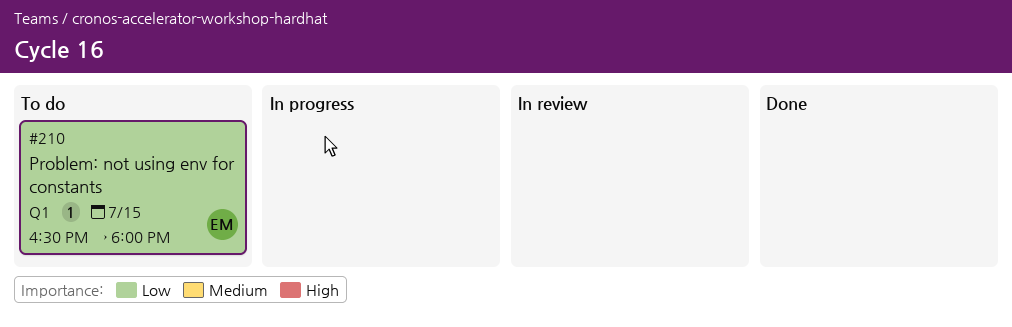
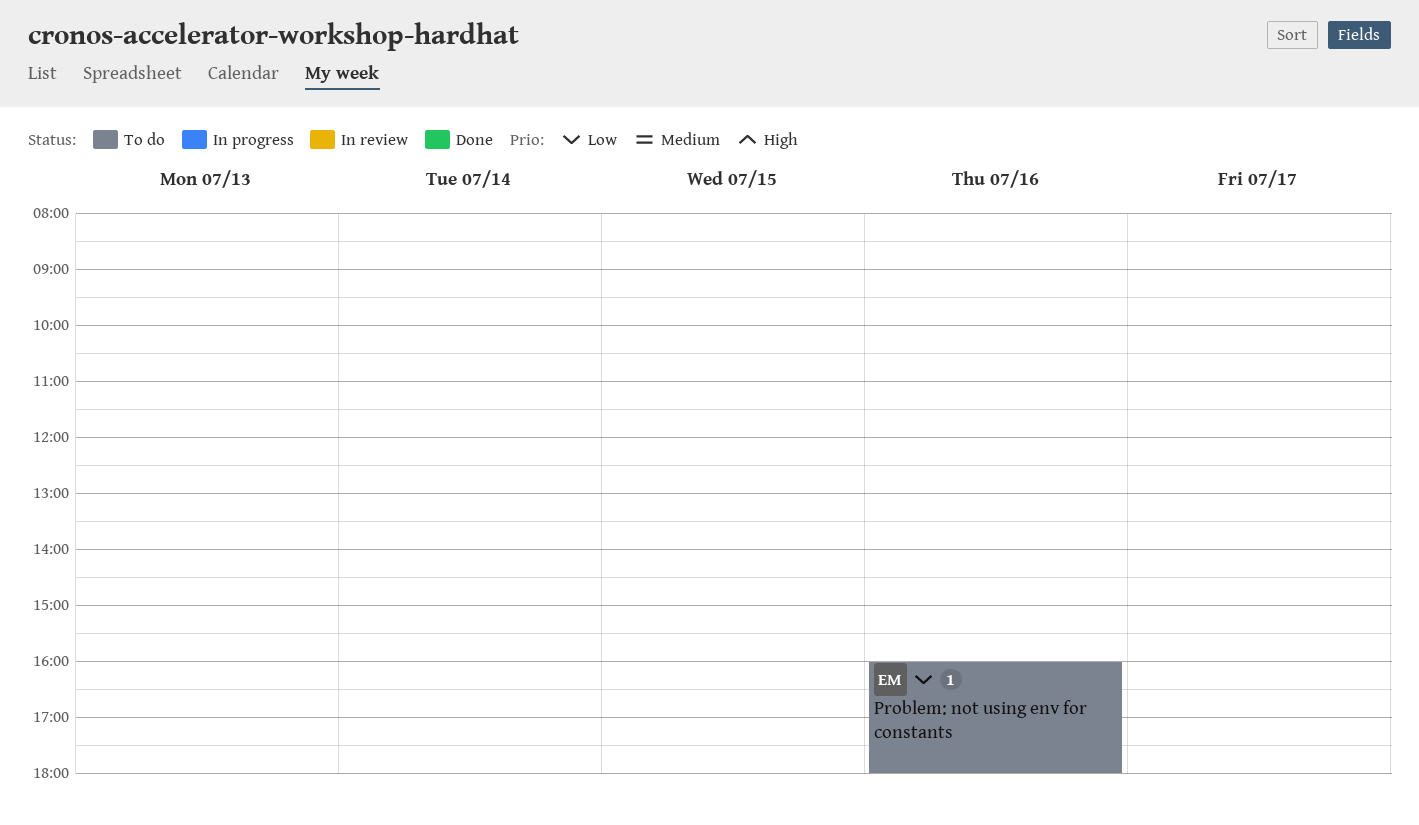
Problem: not using env for constants, day: Jul 15 -> Jul 16
Problem: not using env for constants, begins: 16:30 -> 16:00

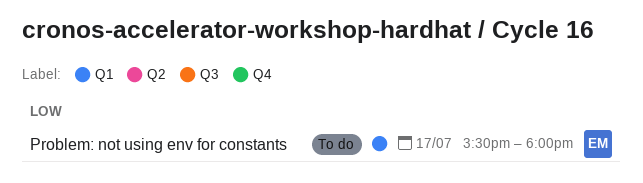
Problem: not using env for constants, day: Jul 16 -> Jul 17
Problem: not using env for constants, begins: 16:00 -> 15:30

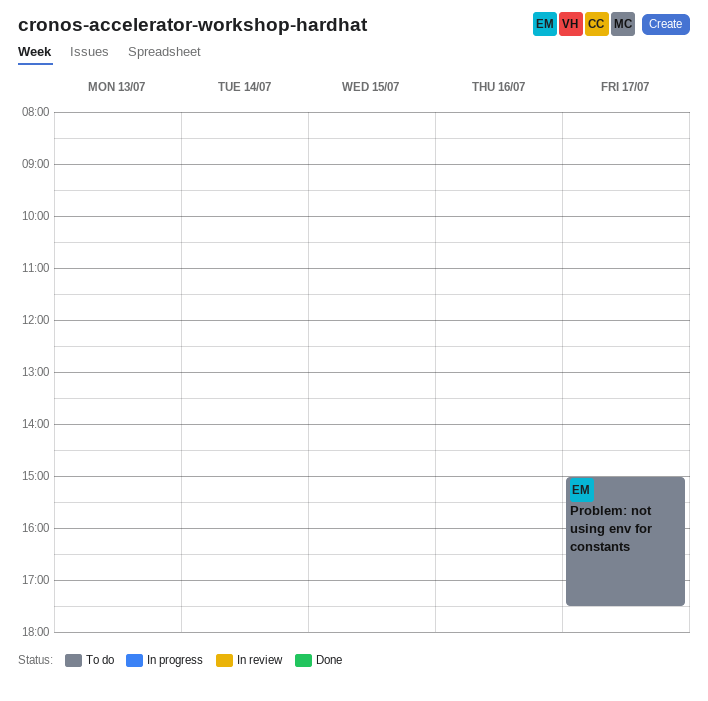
Problem: not using env for constants, begins: 15:30 -> 15:00
Problem: not using env for constants, ends: 18:00 -> 17:30

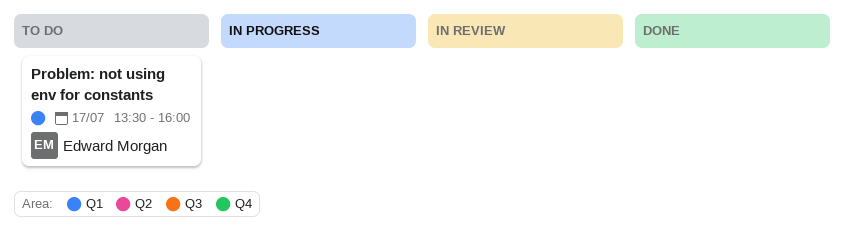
Problem: not using env for constants, begins: 15:00 -> 13:30
Problem: not using env for constants, ends: 17:30 -> 16:00

